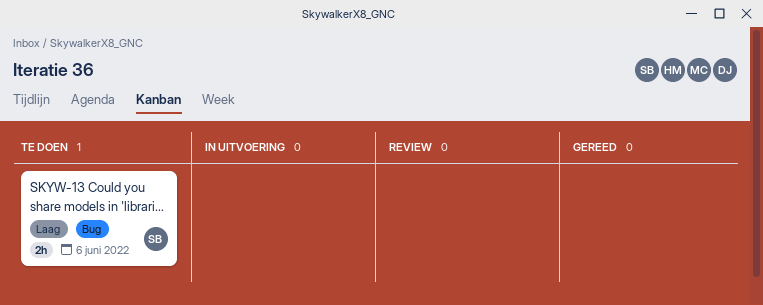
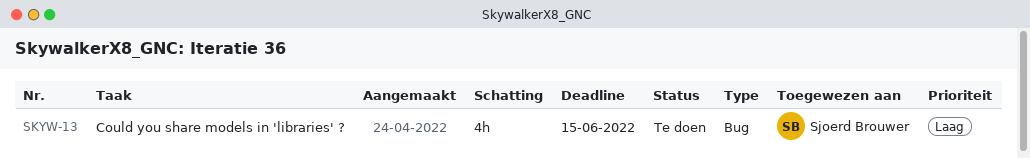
SKYW-13, estimate: 2h -> 4h
SKYW-13, due: Jun 6 -> Jun 15

